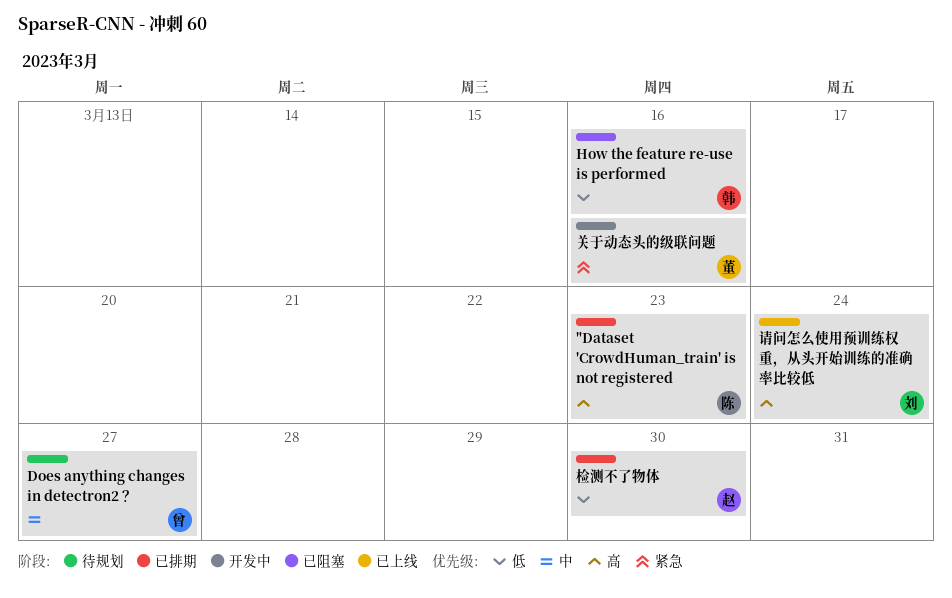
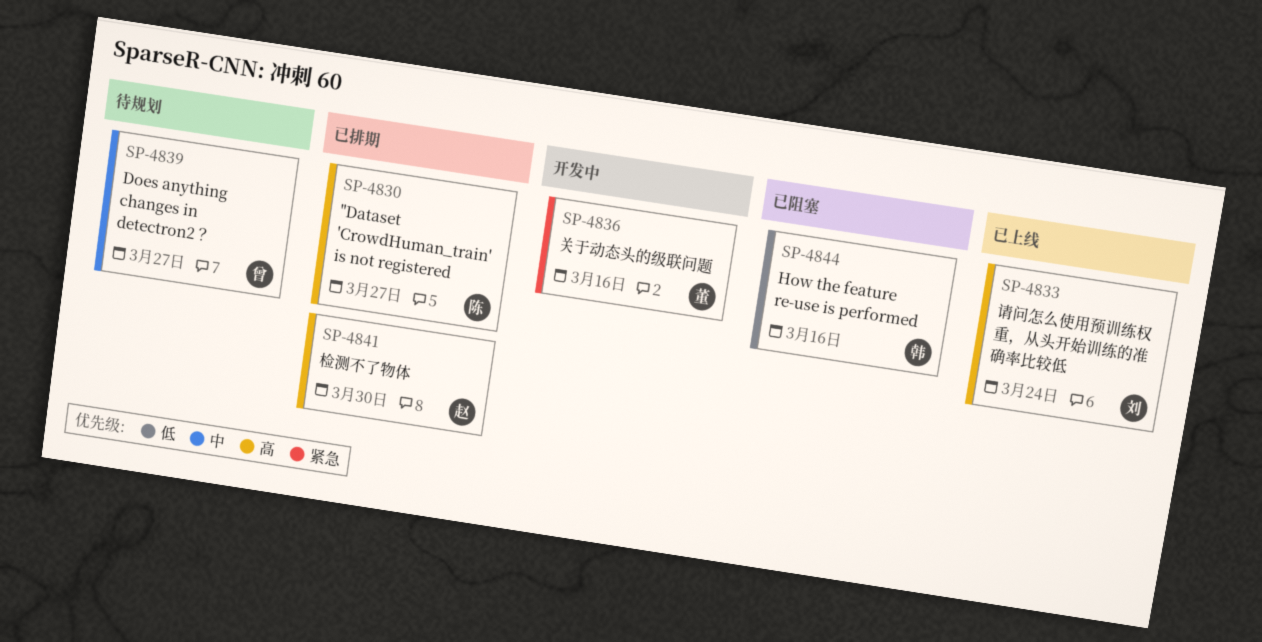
"Dataset 'CrowdHuman_train' is not registered, due: Mar 23 -> Mar 27
检测不了物体, priority: 低 -> 高

